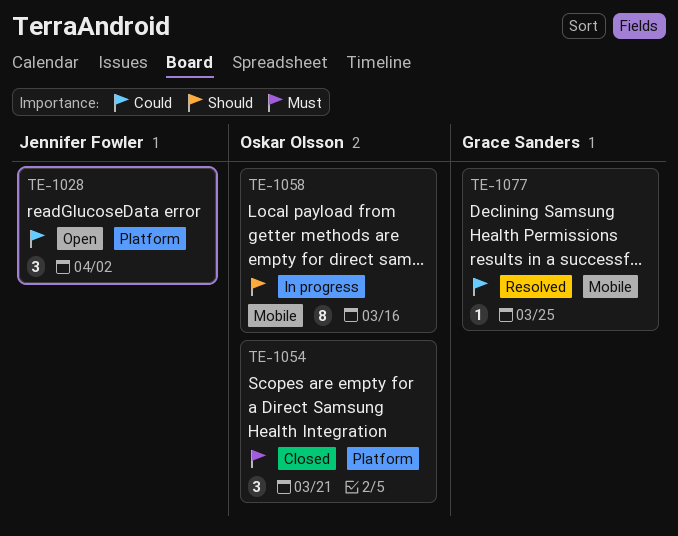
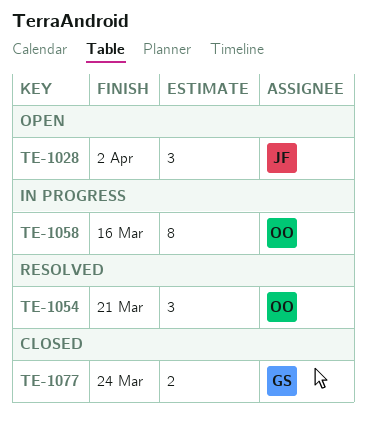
TE-1054, status: Closed -> Resolved
TE-1077, status: Resolved -> Closed
TE-1077, estimate: 1 -> 2
TE-1077, due: Mar 25 -> Mar 24

